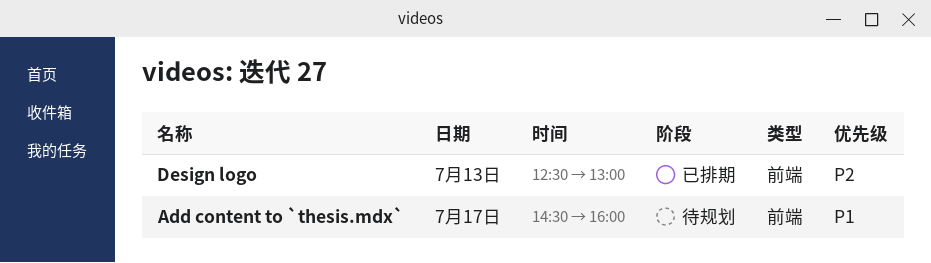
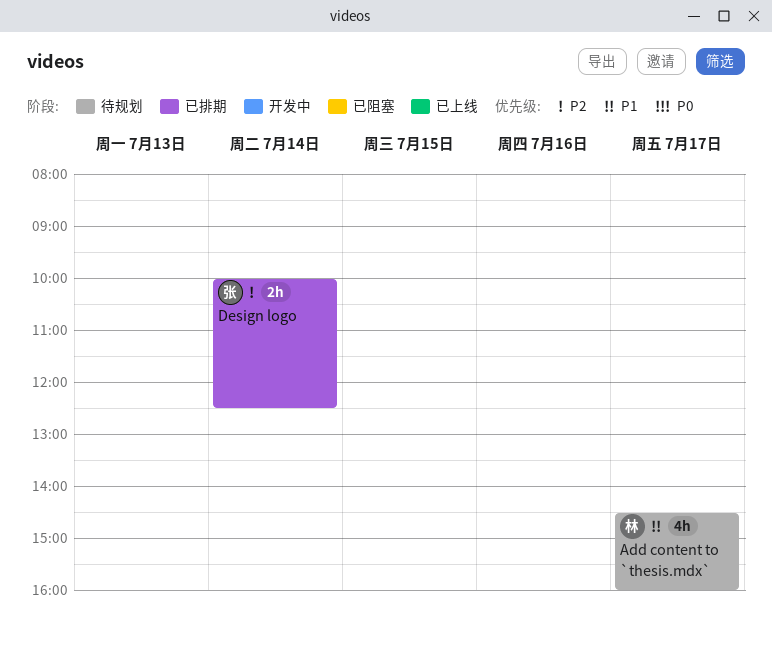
Design logo, day: Jul 13 -> Jul 14
Design logo, begins: 12:30 -> 10:00
Design logo, ends: 13:00 -> 12:30

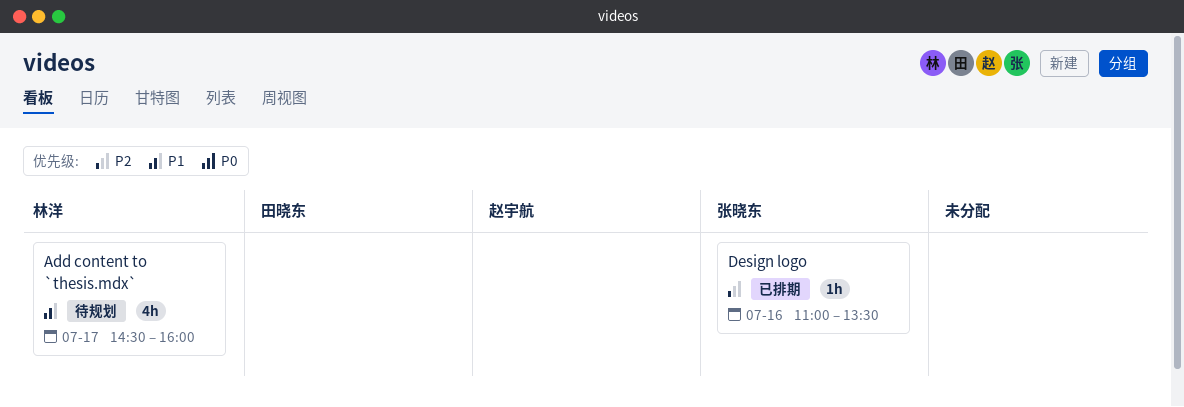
Design logo, estimate: 2h -> 1h
Design logo, day: Jul 14 -> Jul 16
Design logo, begins: 10:00 -> 11:00
Design logo, ends: 12:30 -> 13:30

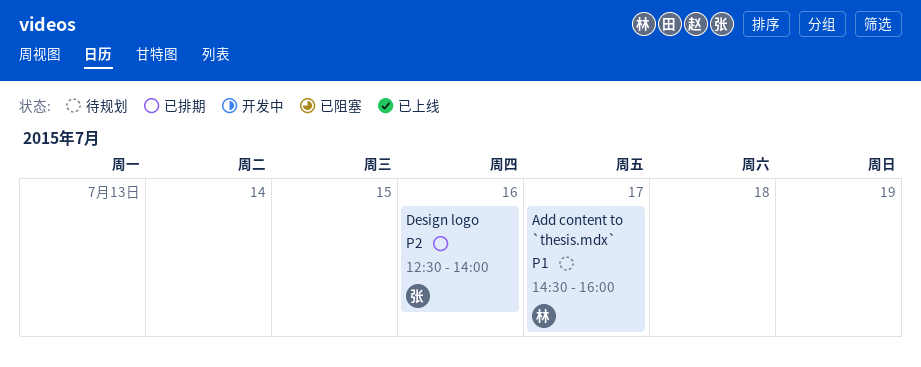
Design logo, begins: 11:00 -> 12:30
Design logo, ends: 13:30 -> 14:00

